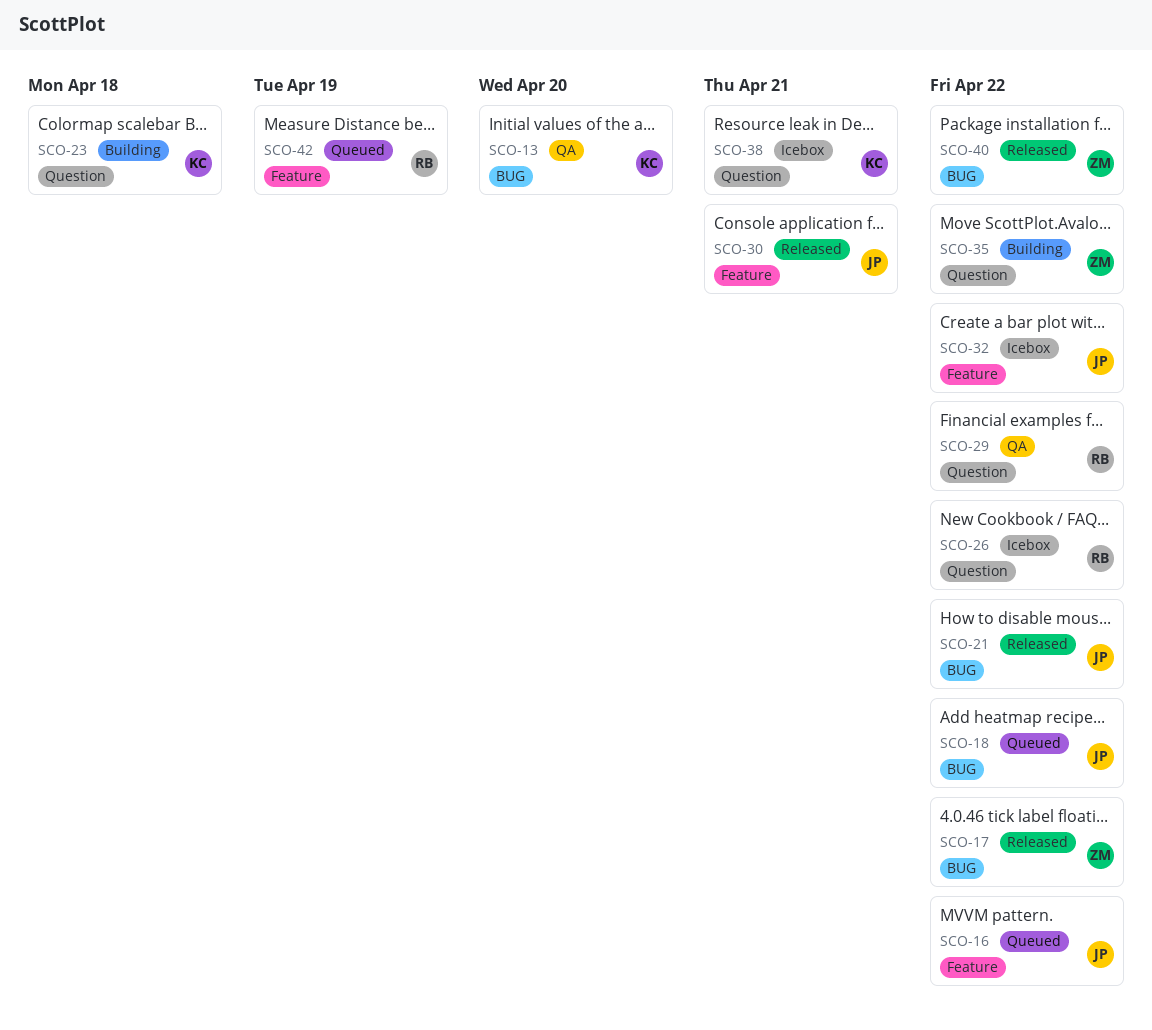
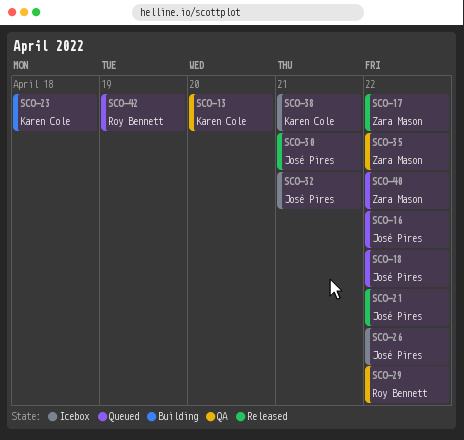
SCO-26, owner: Roy Bennett -> José Pires
SCO-32, due: Apr 22 -> Apr 21
SCO-35, status: Building -> QA
SCO-40, status: Released -> Queued

